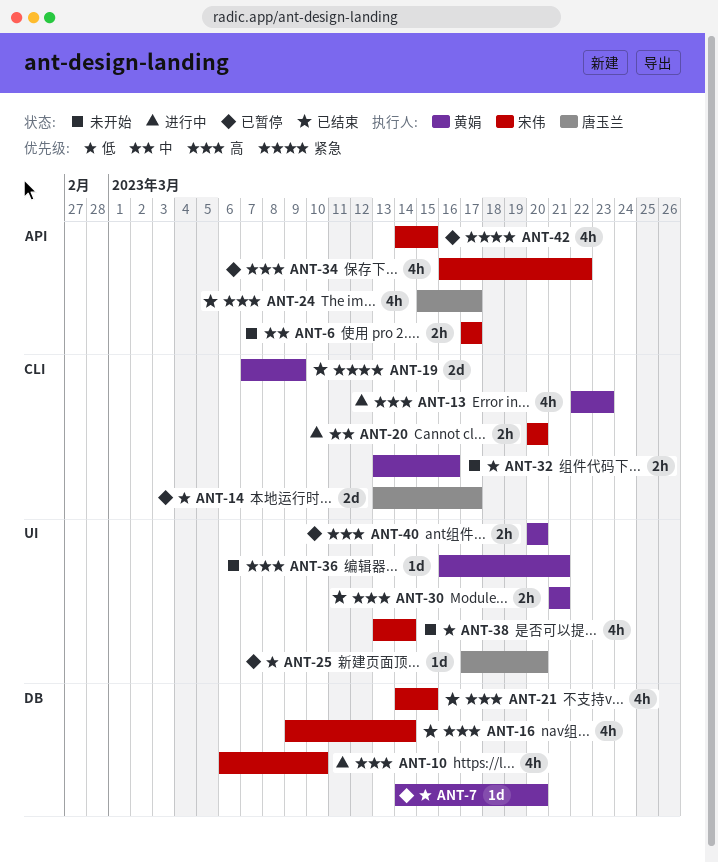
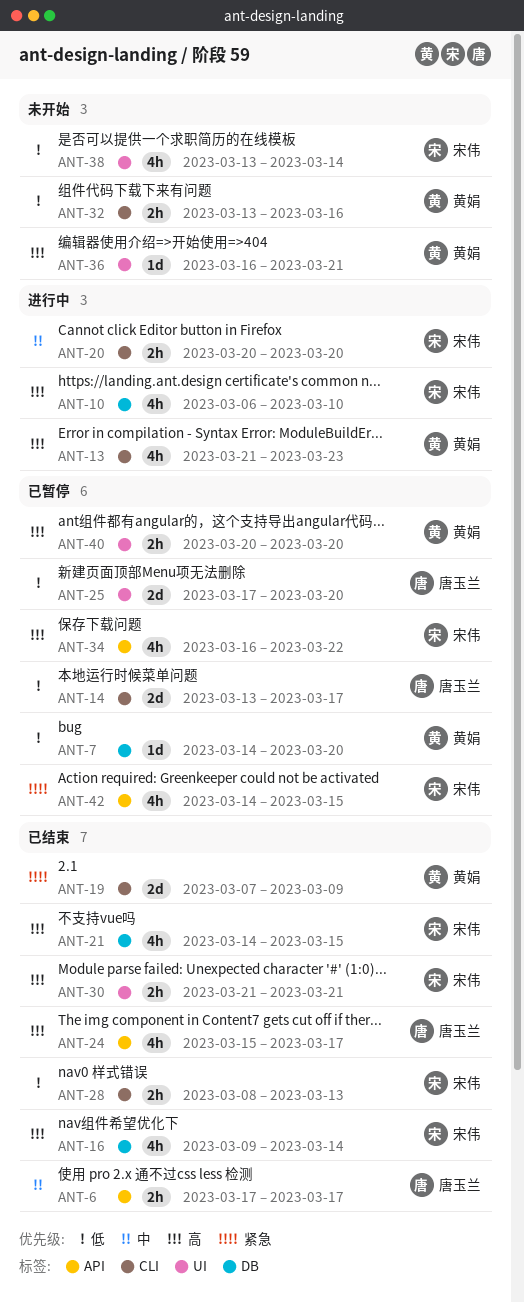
ANT-6, status: 未开始 -> 已结束
ANT-6, owner: 宋伟 -> 唐玉兰
ANT-13, start: Mar 22 -> Mar 21
ANT-25, estimate: 1d -> 2d
ANT-28: none -> present
ANT-30, owner: 黄娟 -> 宋伟

